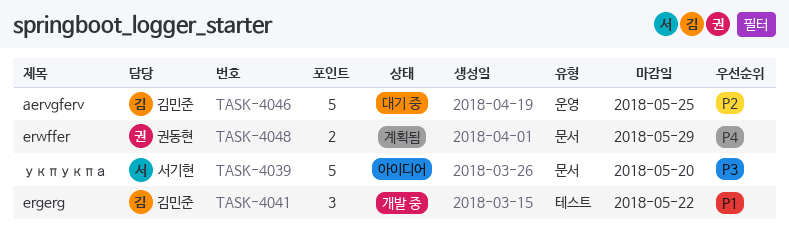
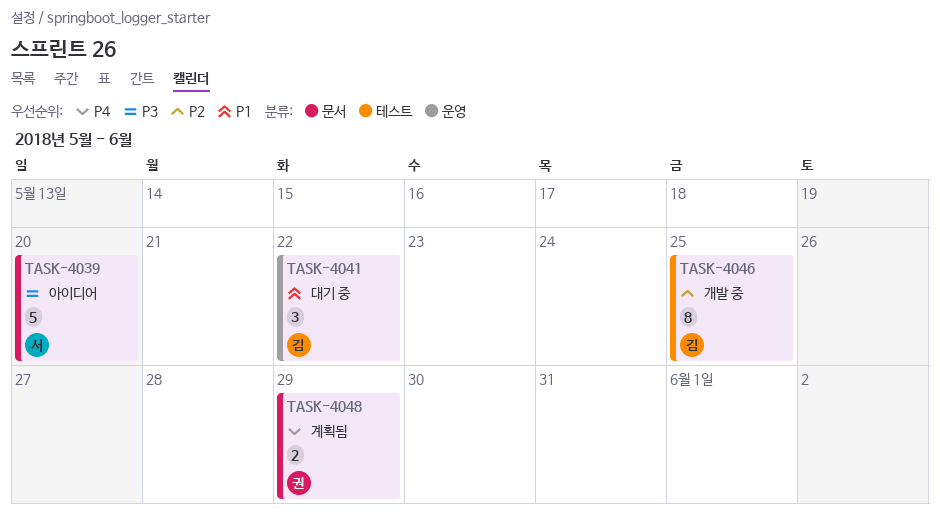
TASK-4041, status: 개발 중 -> 대기 중
TASK-4041, label: 테스트 -> 운영
TASK-4046, status: 대기 중 -> 개발 중
TASK-4046, label: 운영 -> 테스트
TASK-4046, estimate: 5 -> 8

